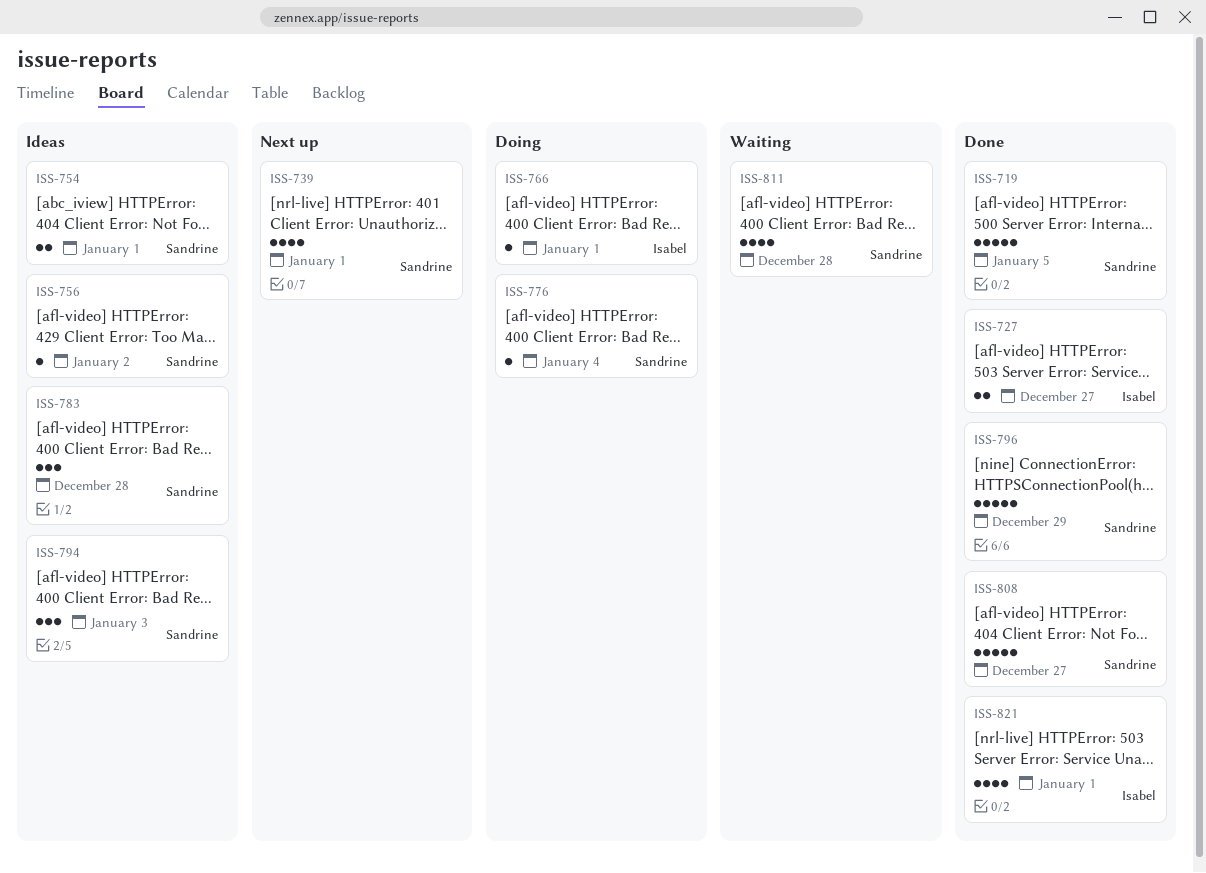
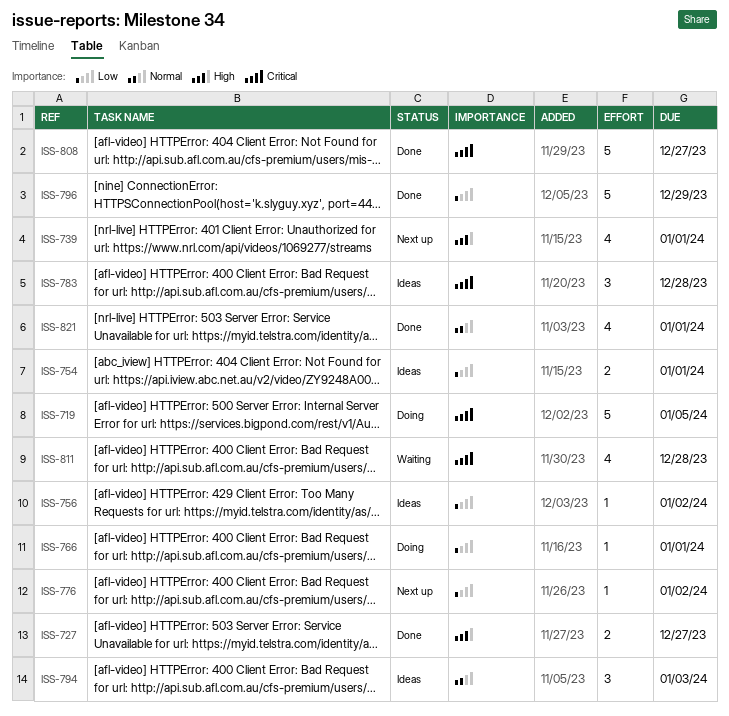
ISS-719, status: Done -> Doing
ISS-776, status: Doing -> Next up
ISS-776, due: Jan 4 -> Jan 2

